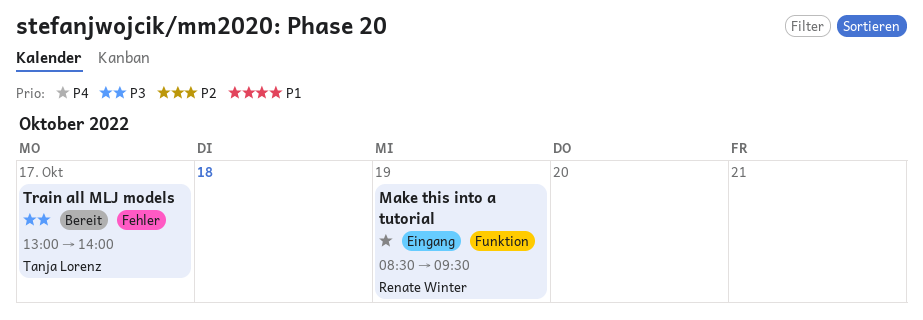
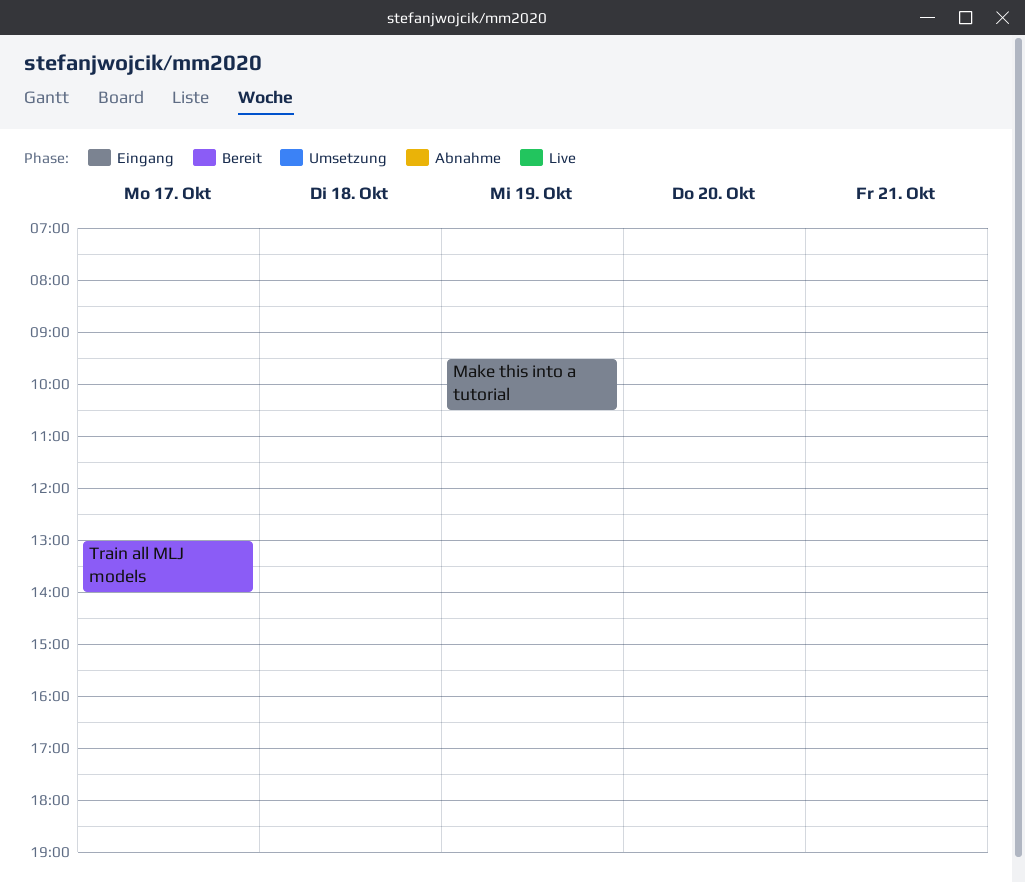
Make this into a tutorial, begins: 08:30 -> 09:30
Make this into a tutorial, ends: 09:30 -> 10:30

